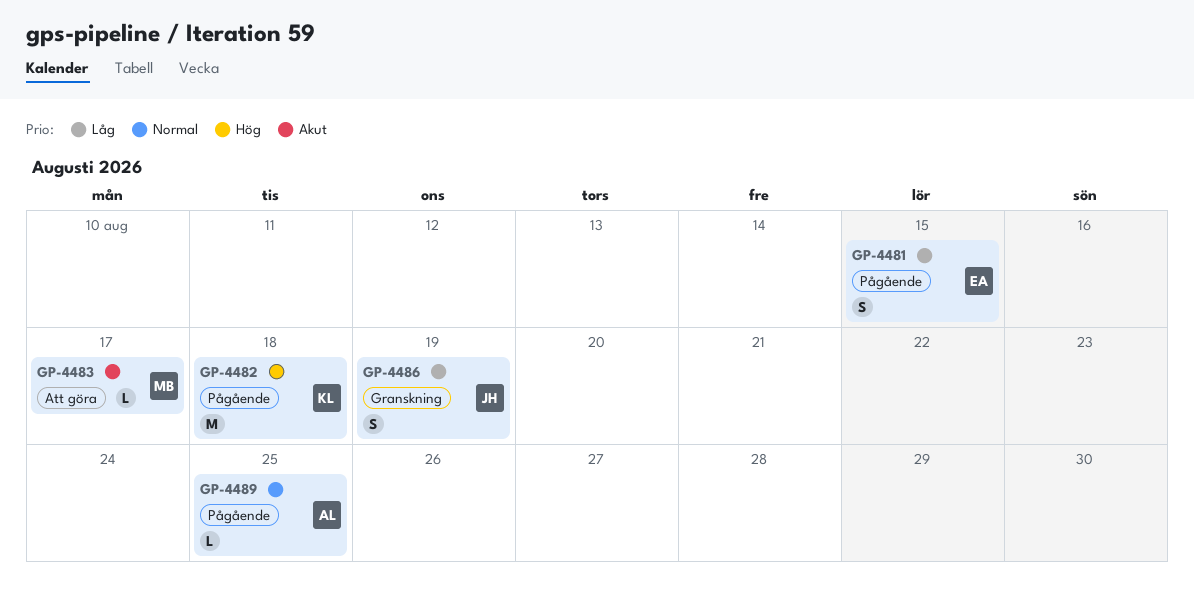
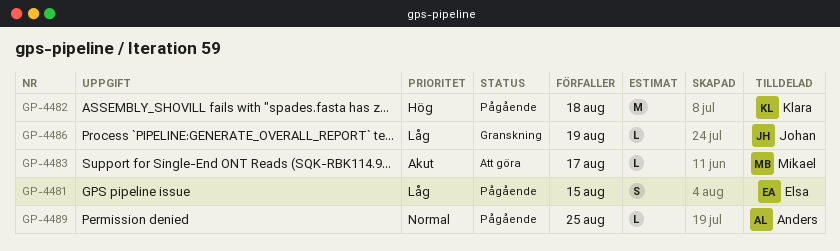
GP-4486, estimate: S -> L

